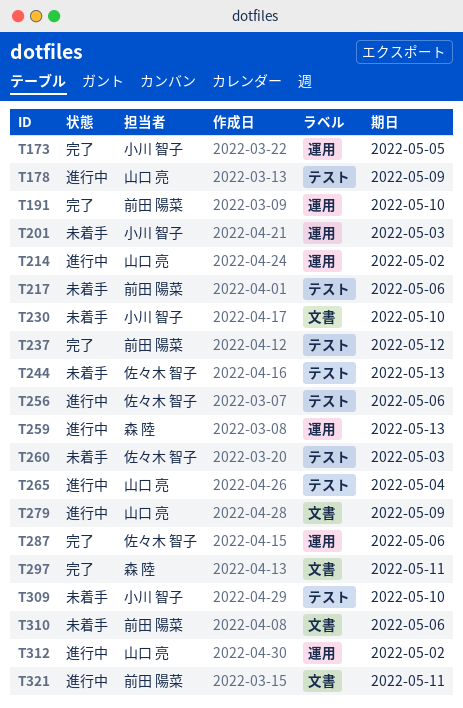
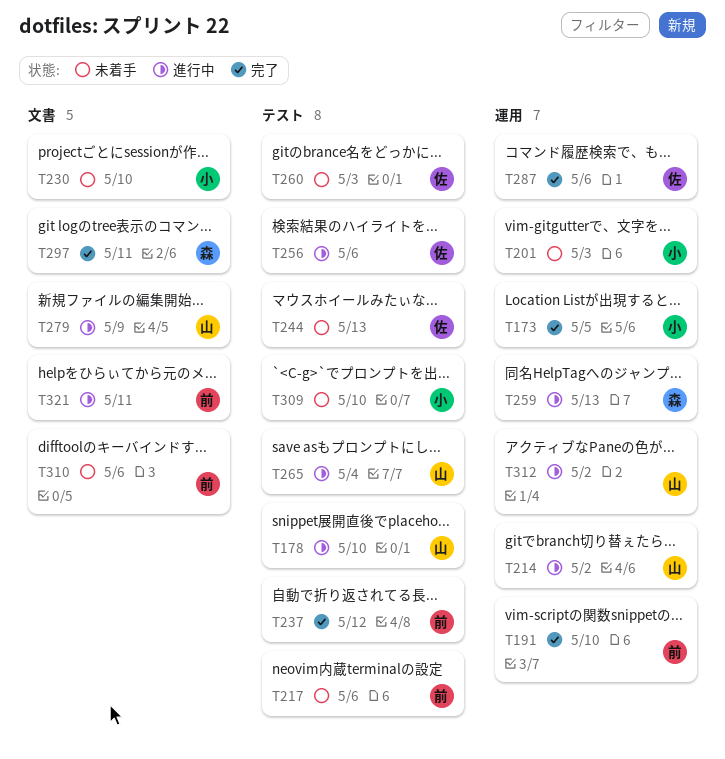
T178, due: May 9 -> May 10

